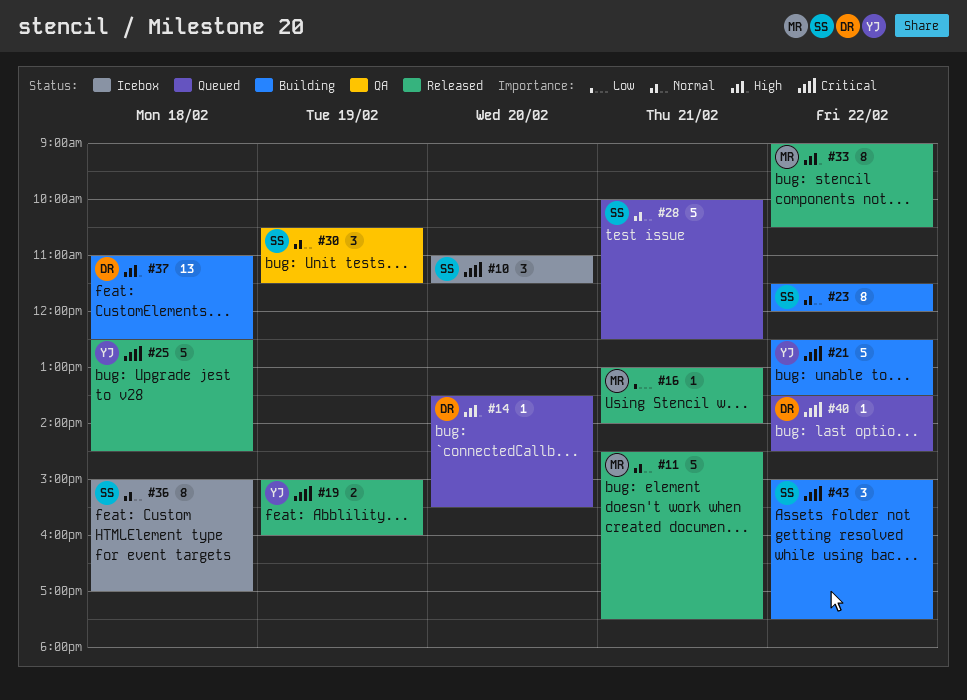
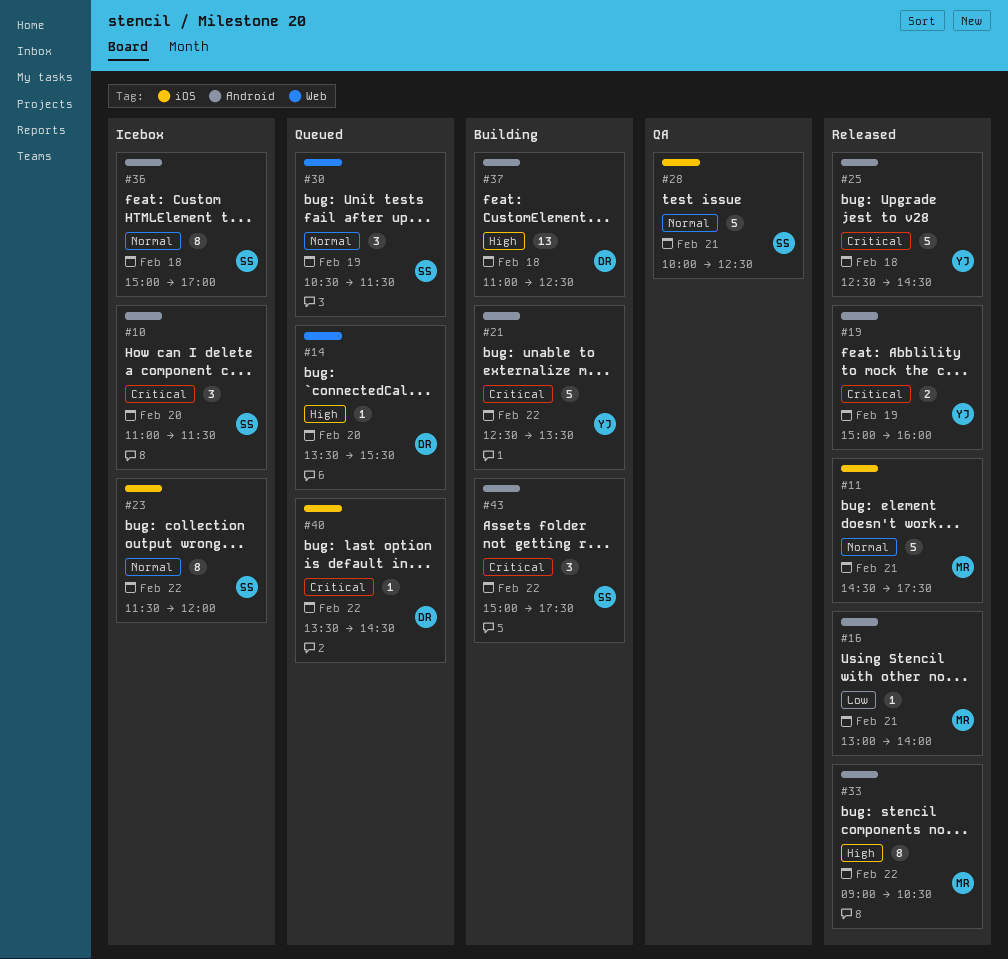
#23, status: Building -> Icebox
#28, status: Queued -> QA
#30, status: QA -> Queued

